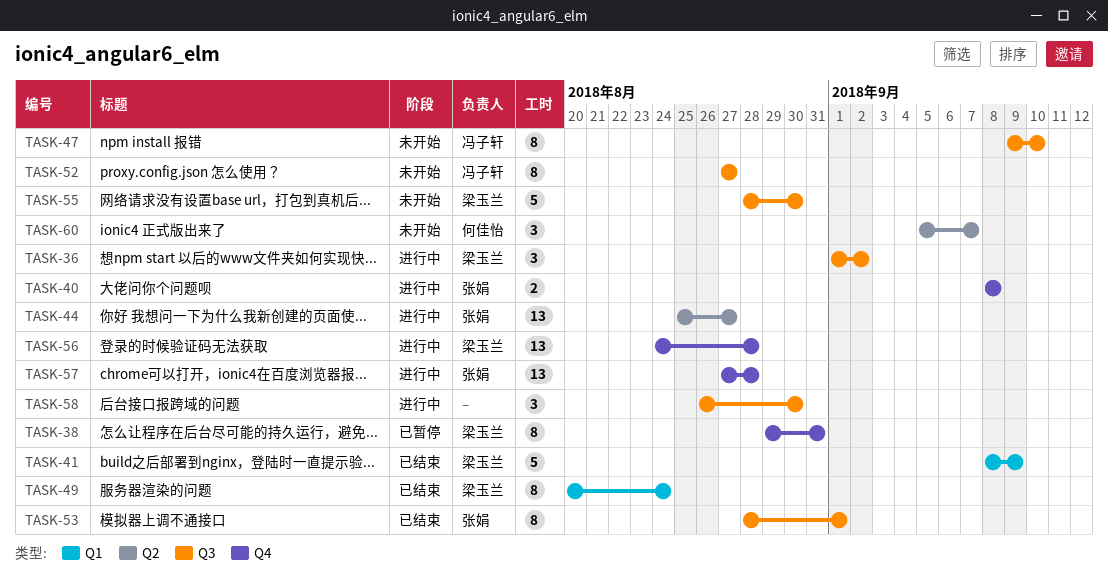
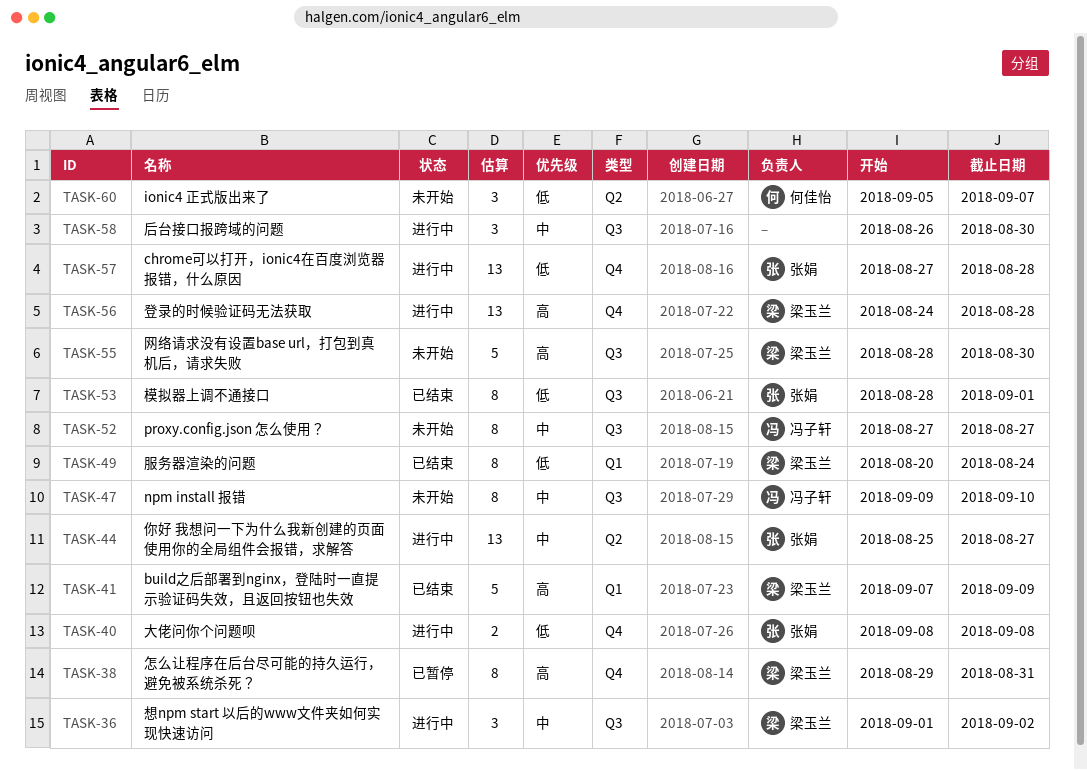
TASK-41, start: Sep 8 -> Sep 7

